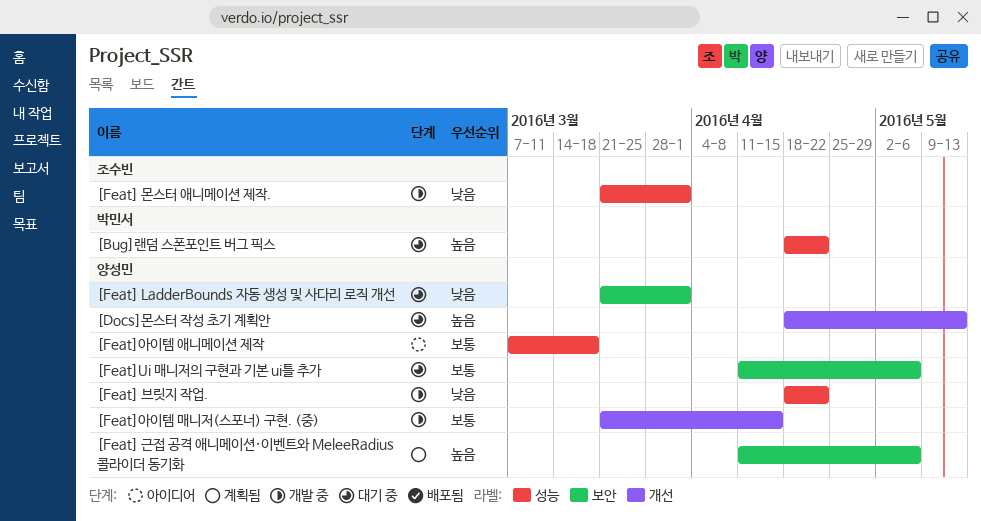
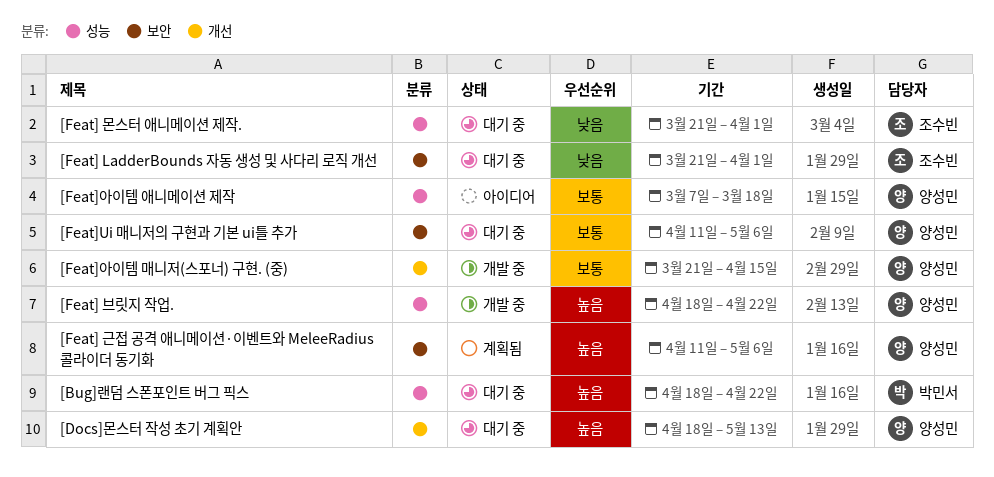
[Feat] LadderBounds 자동 생성 및 사다리 로직 개선, owner: 양성민 -> 조수빈
[Feat] 몬스터 애니메이션 제작., status: 개발 중 -> 대기 중
[Feat] 브릿지 작업., priority: 낮음 -> 높음

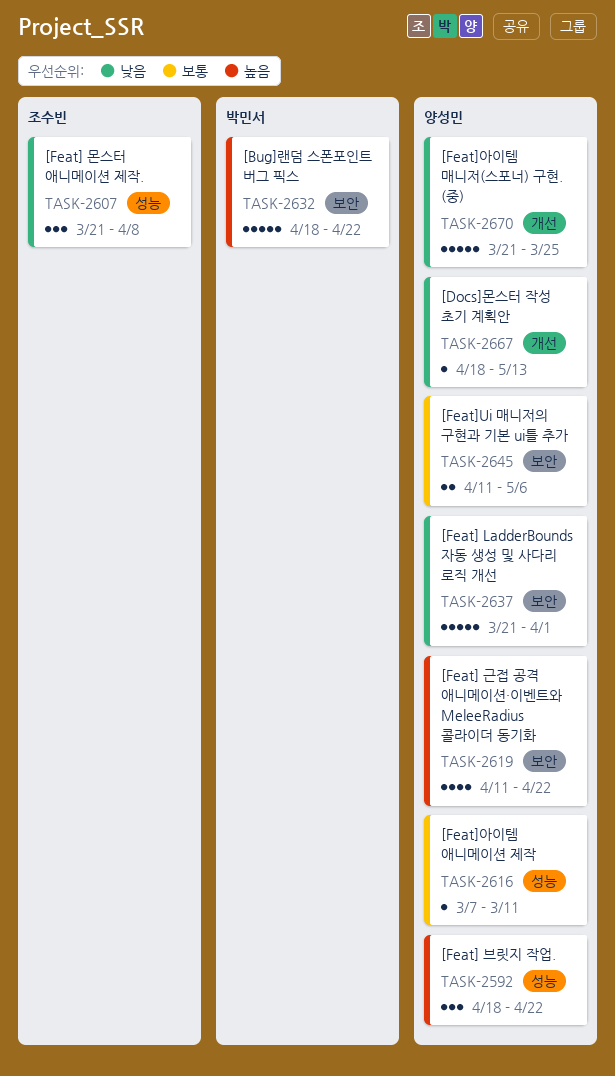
[Bug]랜덤 스폰포인트 버그 픽스, label: 성능 -> 보안
[Docs]몬스터 작성 초기 계획안, priority: 높음 -> 낮음
[Feat] LadderBounds 자동 생성 및 사다리 로직 개선, owner: 조수빈 -> 양성민
[Feat] 근접 공격 애니메이션·이벤트와 MeleeRadius 콜라이더 동기화, due: May 6 -> Apr 22
[Feat] 몬스터 애니메이션 제작., due: Apr 1 -> Apr 8
[Feat]아이템 매니저(스포너) 구현. (중), priority: 보통 -> 낮음
[Feat]아이템 매니저(스포너) 구현. (중), due: Apr 15 -> Mar 25
[Feat]아이템 애니메이션 제작, due: Mar 18 -> Mar 11

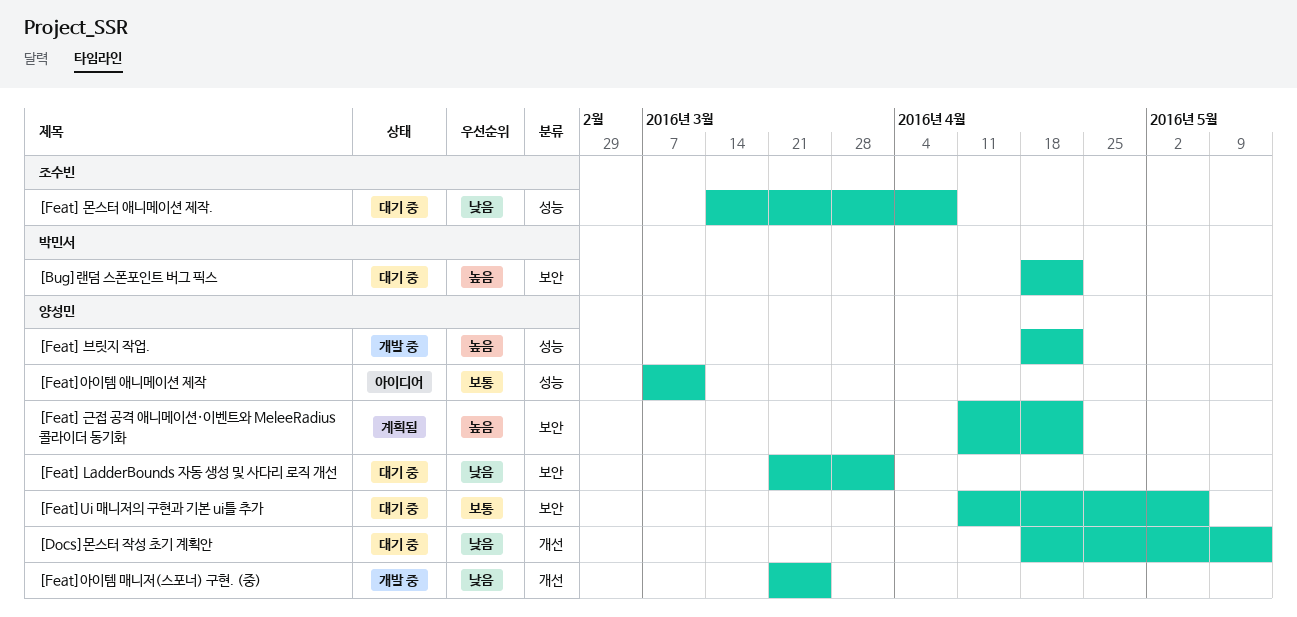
[Feat] 몬스터 애니메이션 제작., start: Mar 21 -> Mar 14

